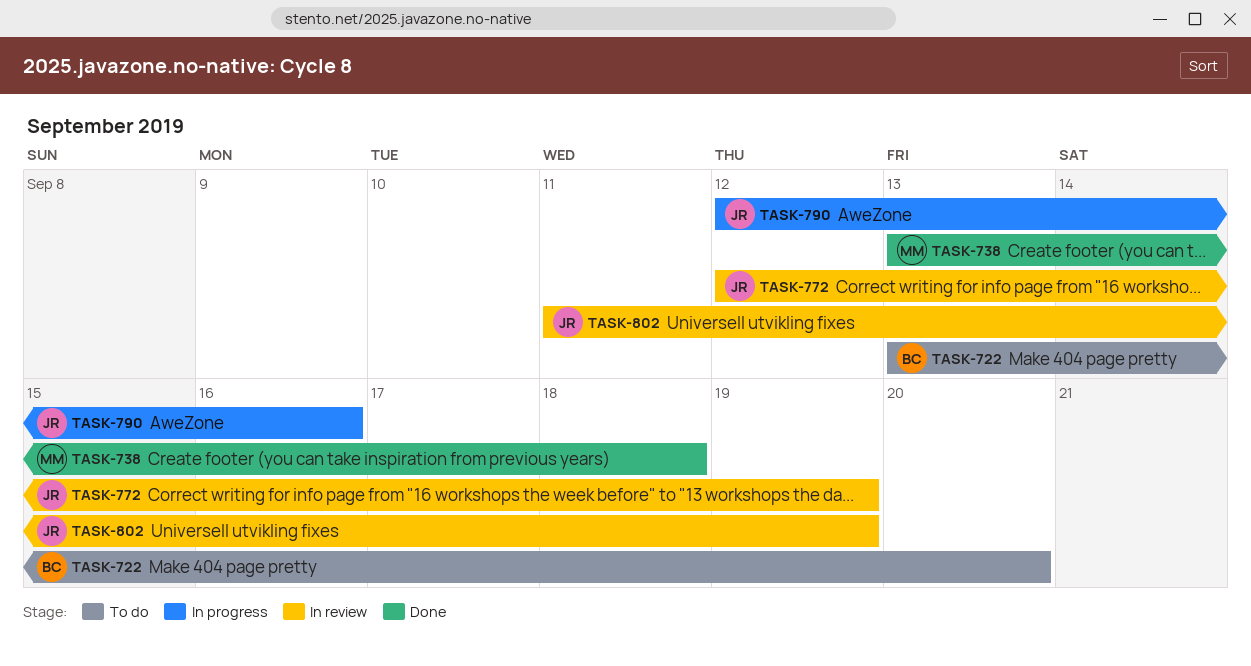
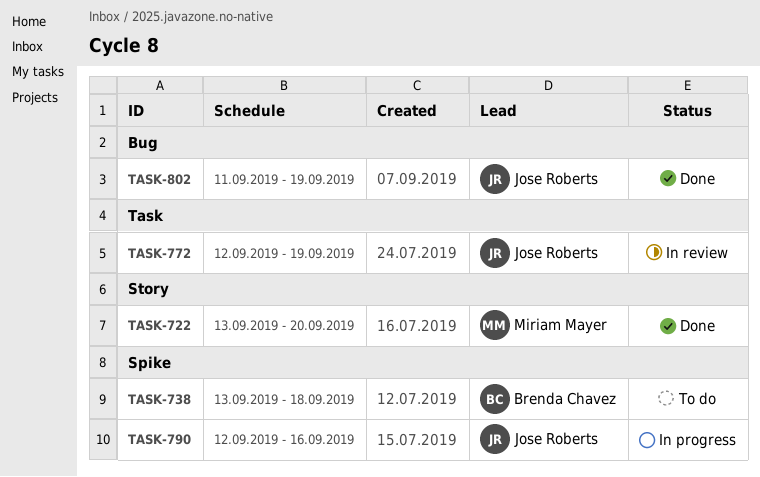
TASK-722, status: To do -> Done
TASK-722, owner: Brenda Chavez -> Miriam Mayer
TASK-738, status: Done -> To do
TASK-738, owner: Miriam Mayer -> Brenda Chavez
TASK-802, status: In review -> Done

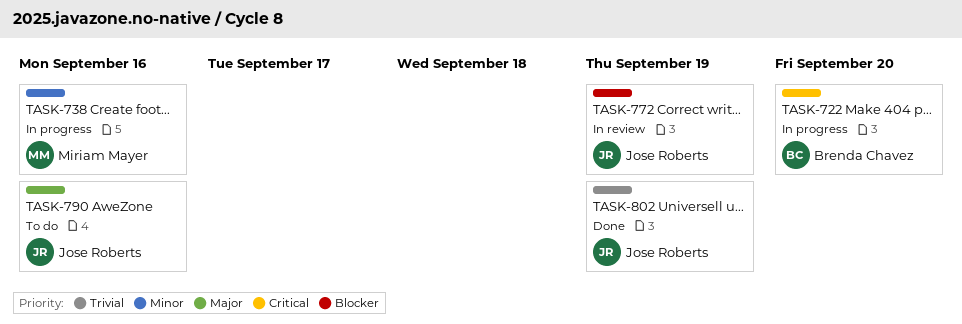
TASK-722, status: Done -> In progress
TASK-722, owner: Miriam Mayer -> Brenda Chavez
TASK-738, status: To do -> In progress
TASK-738, owner: Brenda Chavez -> Miriam Mayer
TASK-738, due: Sep 18 -> Sep 16
TASK-790, status: In progress -> To do

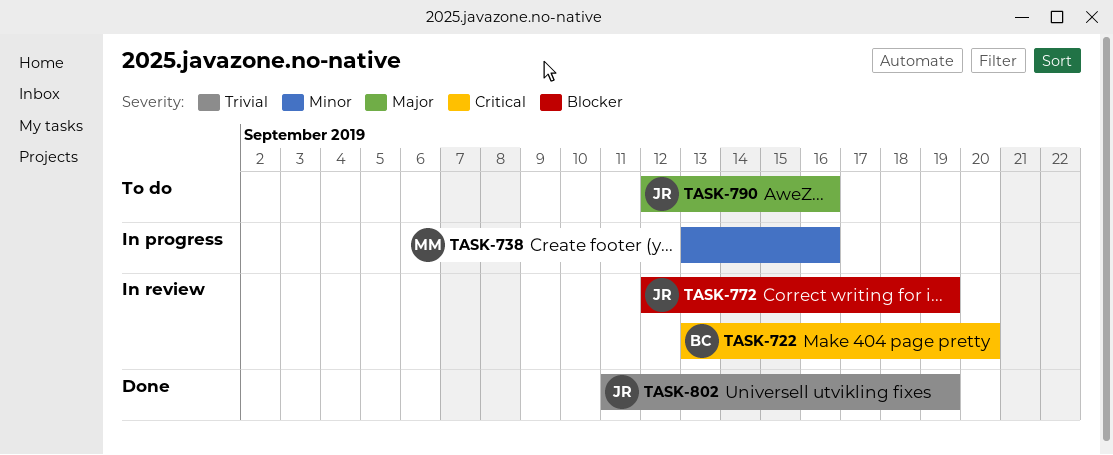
TASK-722, status: In progress -> In review

